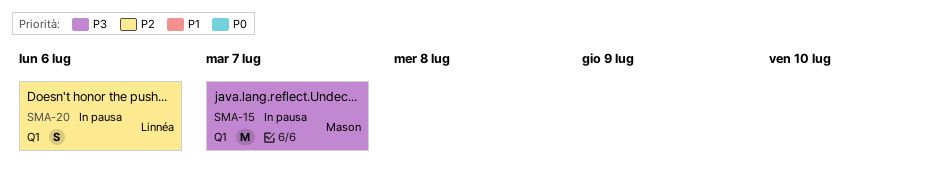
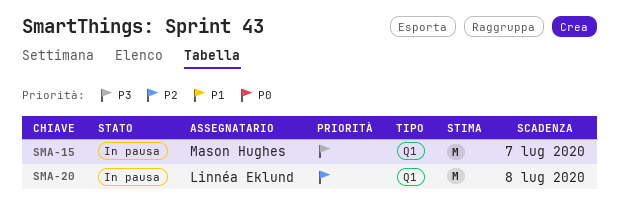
SMA-20, estimate: S -> M
SMA-20, due: Jul 6 -> Jul 8

